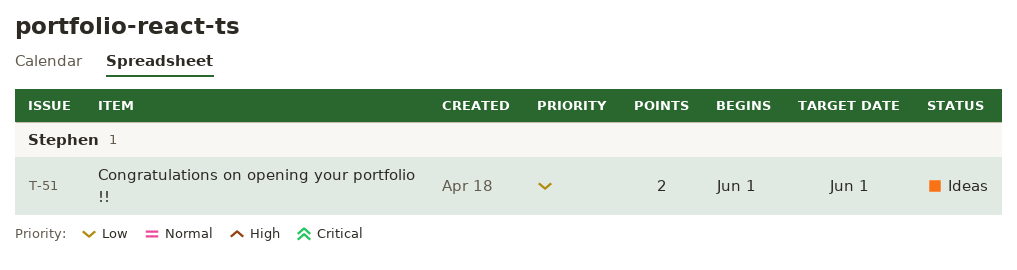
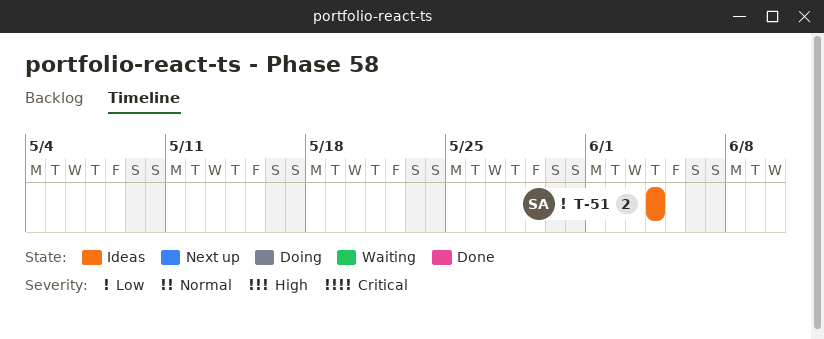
T-51, start: Jun 1 -> Jun 4
T-51, due: Jun 1 -> Jun 4

